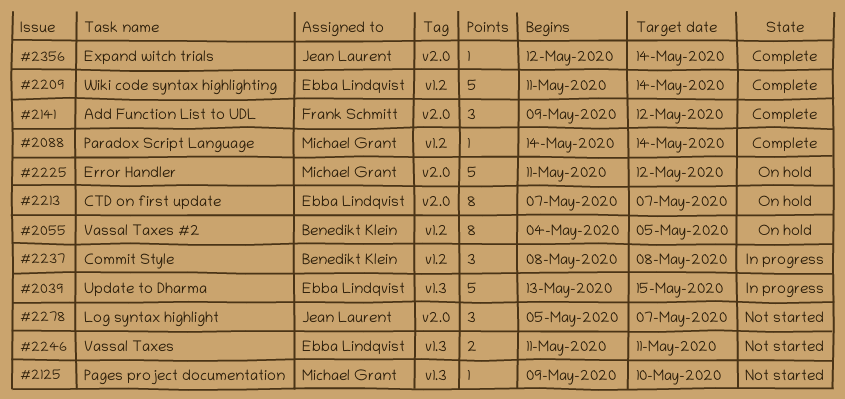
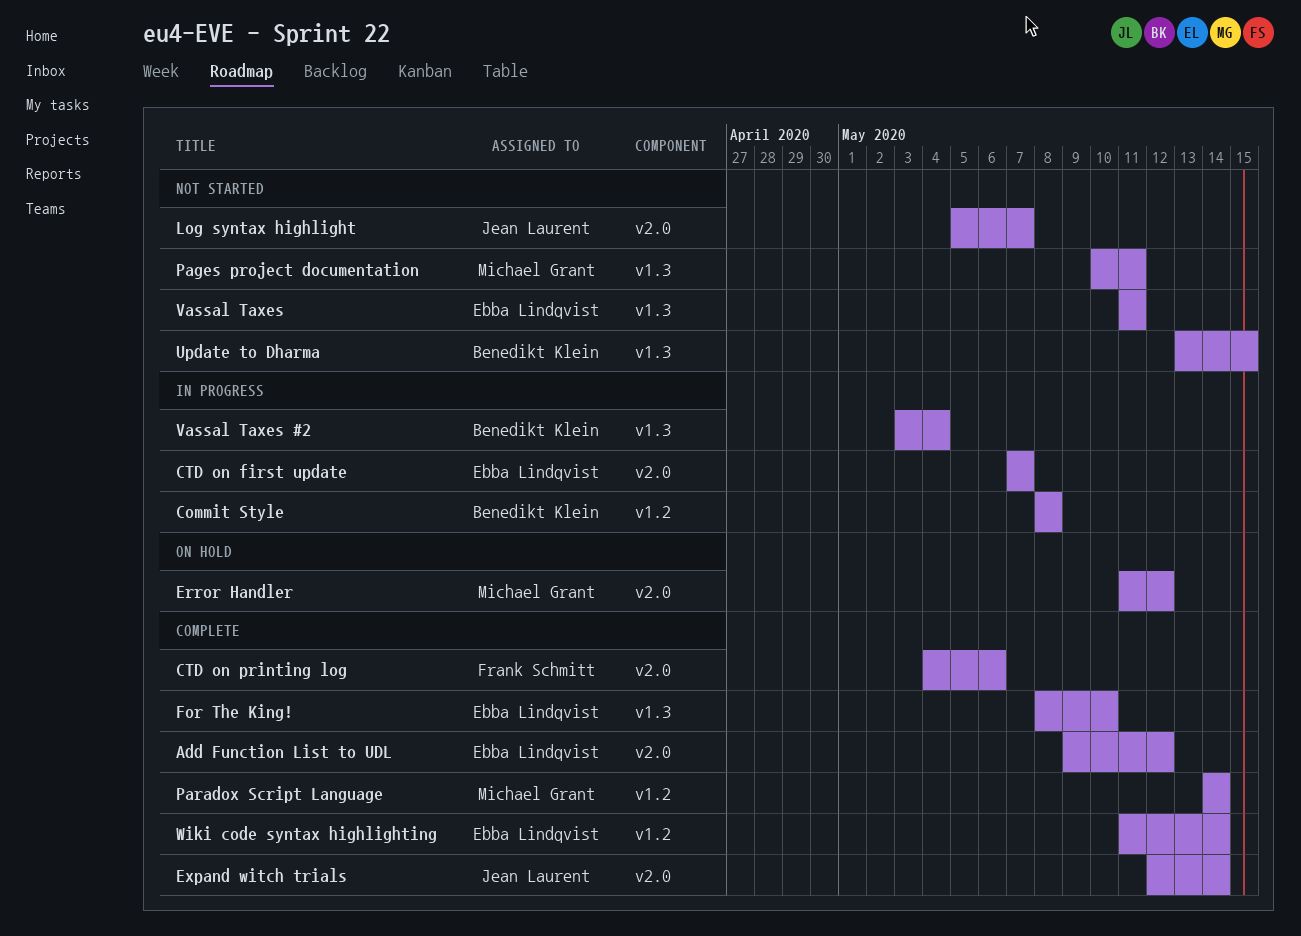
Add Function List to UDL, owner: Frank Schmitt -> Ebba Lindqvist
CTD on first update, status: On hold -> In progress
CTD on printing log: none -> present
For The King!: none -> present
Pages project documentation, start: May 9 -> May 10
Pages project documentation, due: May 10 -> May 11
Update to Dharma, status: In progress -> Not started
Update to Dharma, owner: Ebba Lindqvist -> Benedikt Klein
Vassal Taxes #2, status: On hold -> In progress
Vassal Taxes #2, label: v1.2 -> v1.3
Vassal Taxes #2, start: May 4 -> May 3
Vassal Taxes #2, due: May 5 -> May 4

